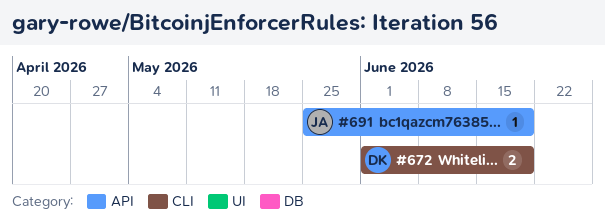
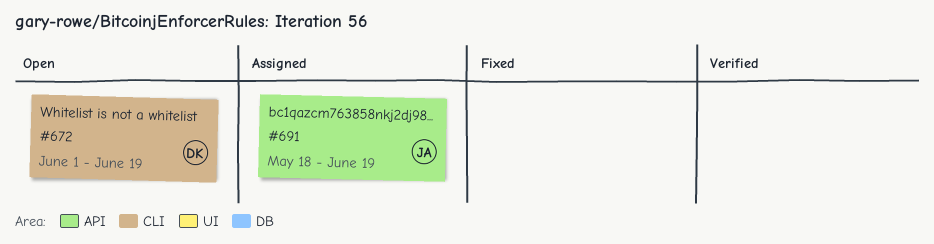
#691, start: May 25 -> May 18

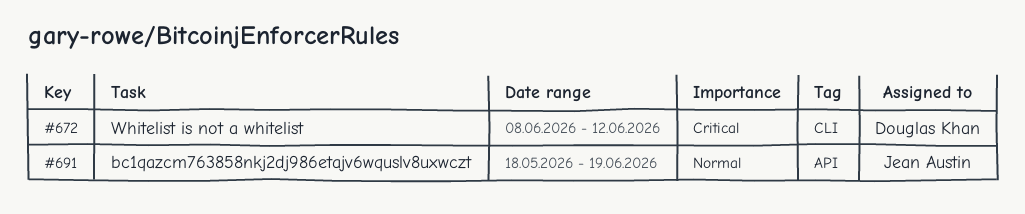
#672, start: Jun 1 -> Jun 8
#672, due: Jun 19 -> Jun 12

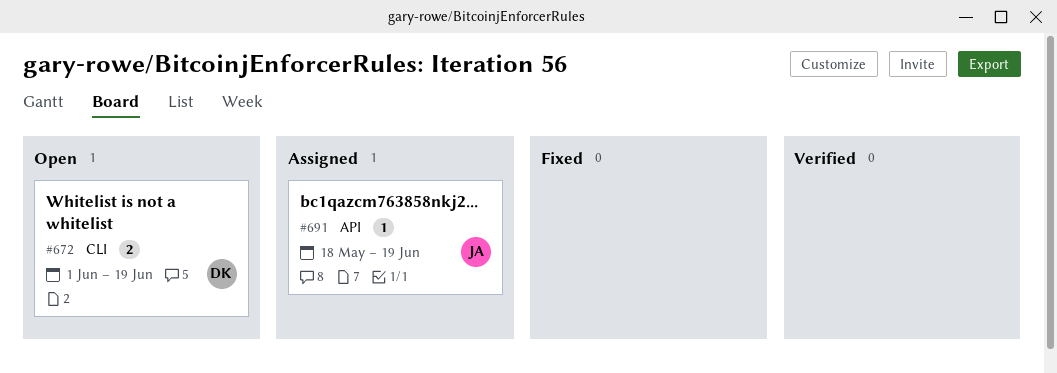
#672, start: Jun 8 -> Jun 1
#672, due: Jun 12 -> Jun 19

